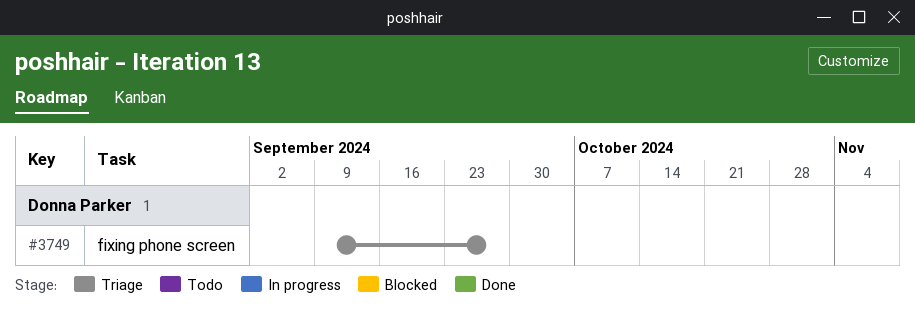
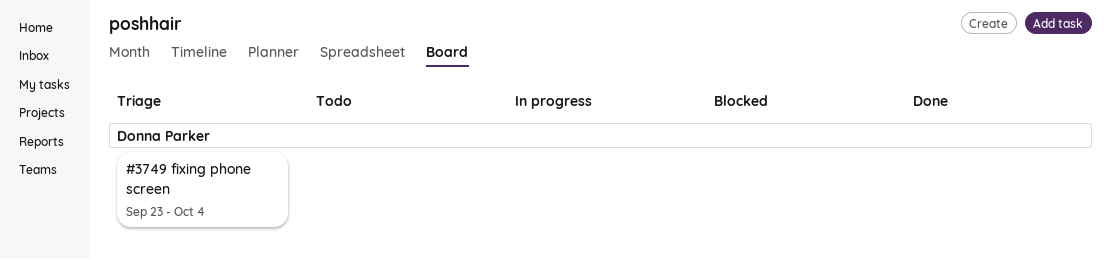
#3749, start: Sep 9 -> Sep 23
#3749, due: Sep 27 -> Oct 4

